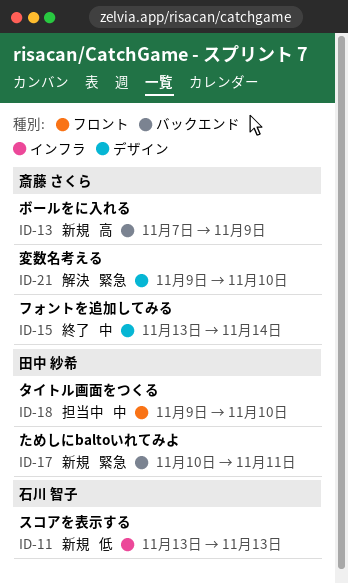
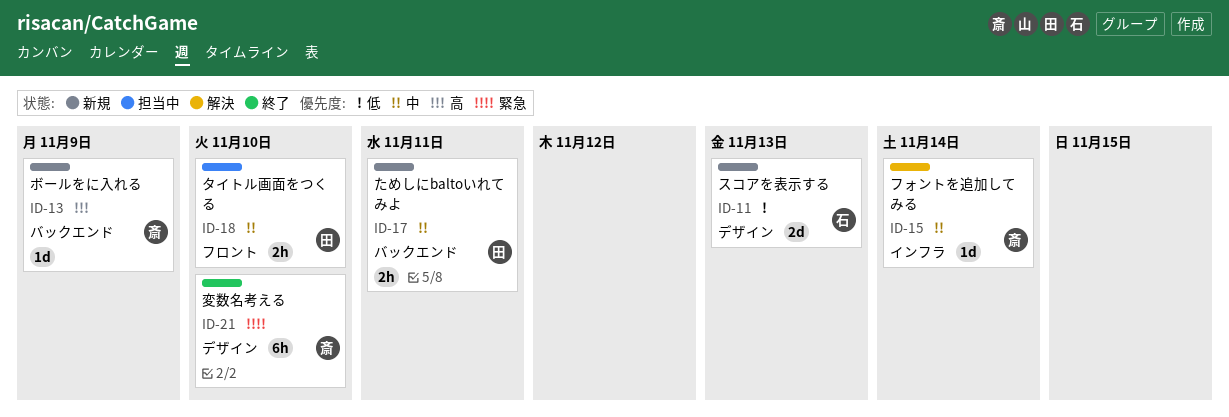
ID-11, label: インフラ -> デザイン
ID-15, status: 終了 -> 解決
ID-15, label: デザイン -> インフラ
ID-17, priority: 緊急 -> 中
ID-21, status: 解決 -> 終了

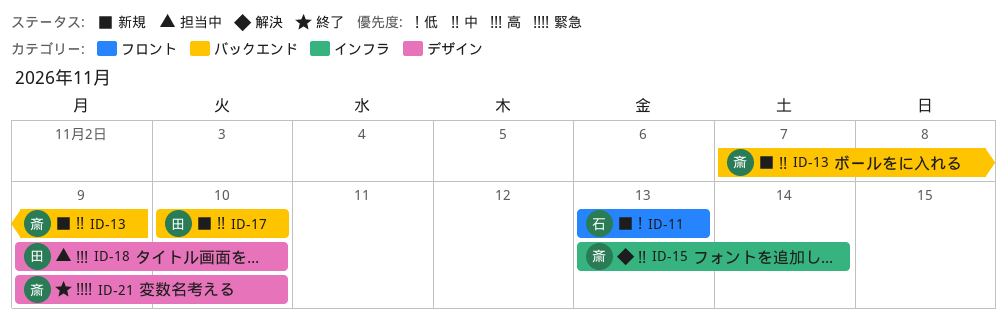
ID-11, label: デザイン -> フロント
ID-13, priority: 高 -> 中
ID-17, due: Nov 11 -> Nov 10
ID-18, priority: 中 -> 高
ID-18, label: フロント -> デザイン

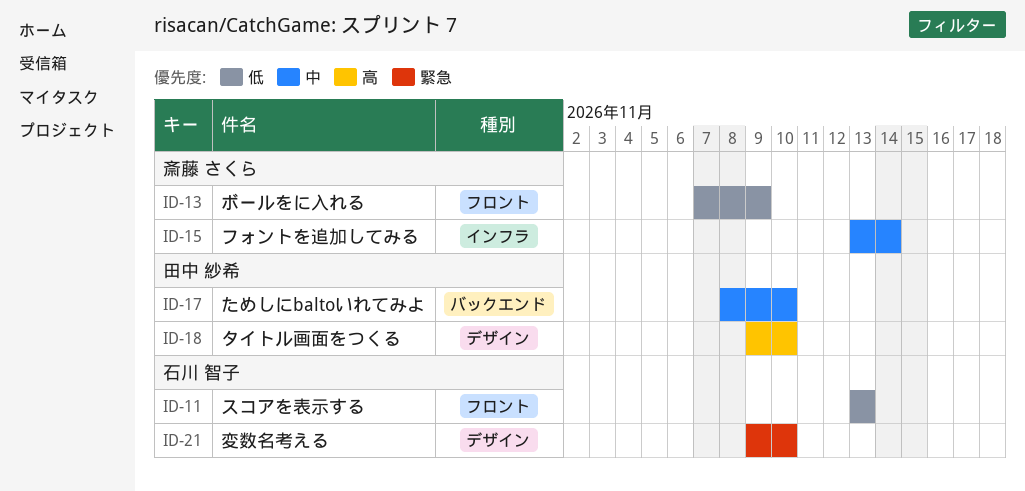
ID-13, priority: 中 -> 低
ID-13, label: バックエンド -> フロント
ID-17, start: Nov 10 -> Nov 8
ID-21, owner: 斎藤 さくら -> 石川 智子

